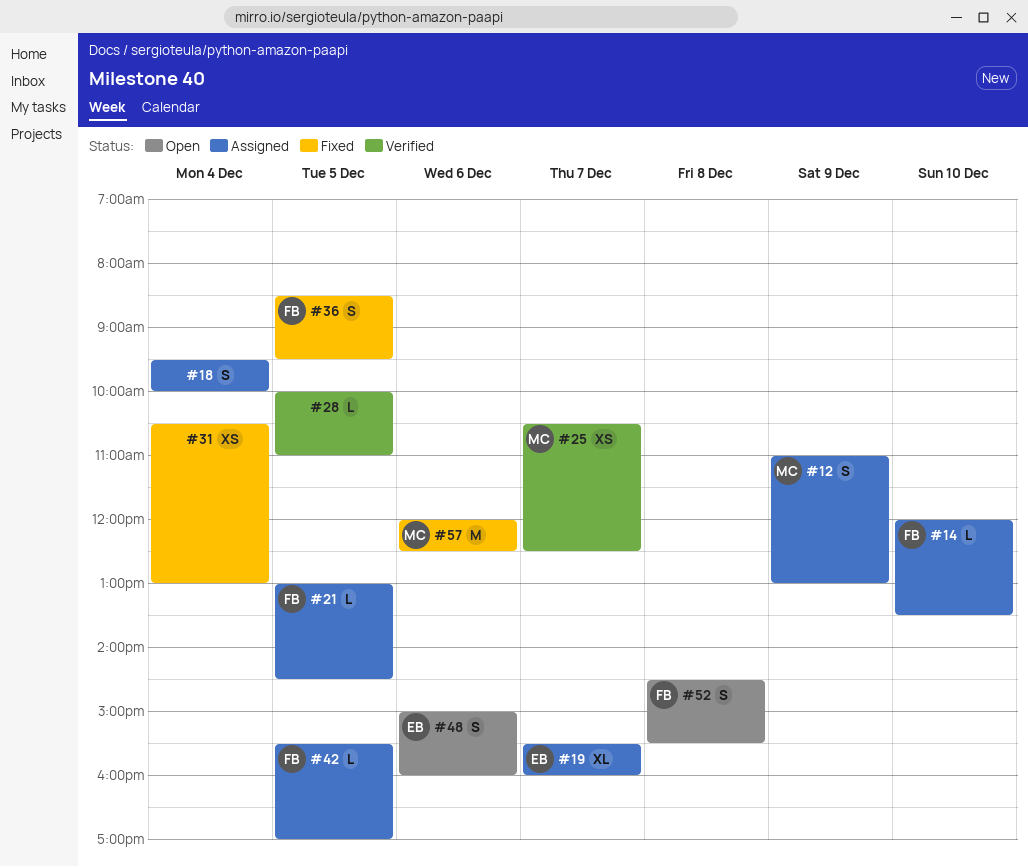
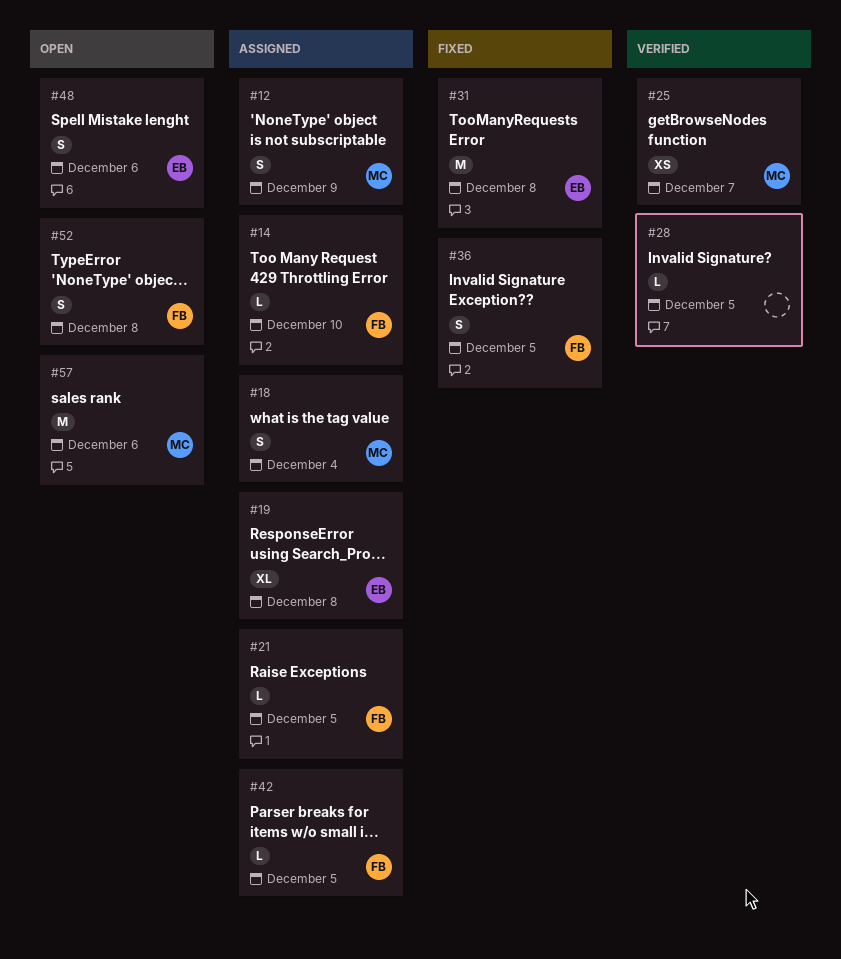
#18, owner: none -> MC
#19, day: Dec 7 -> Dec 8
#31, owner: none -> EB
#31, estimate: XS -> M
#31, day: Dec 4 -> Dec 8
#57, status: Fixed -> Open

